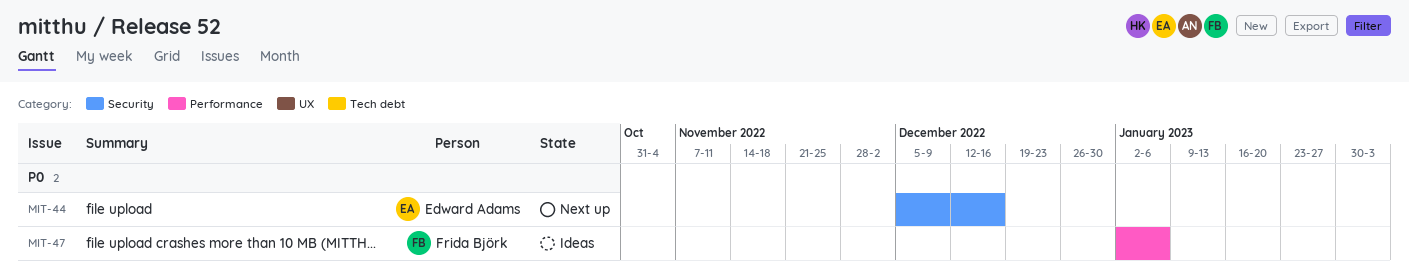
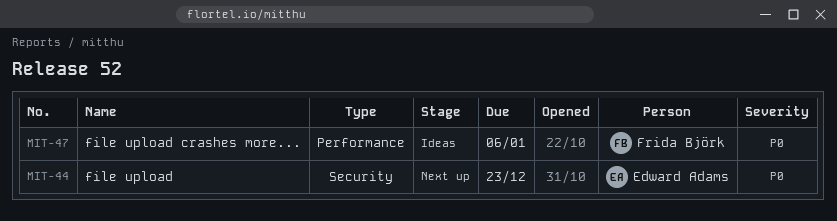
MIT-44, due: Dec 16 -> Dec 23

